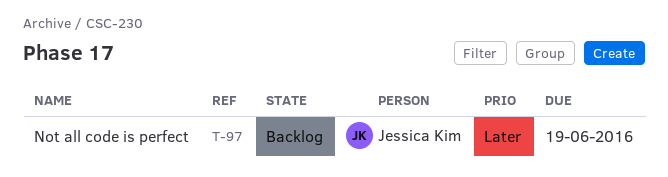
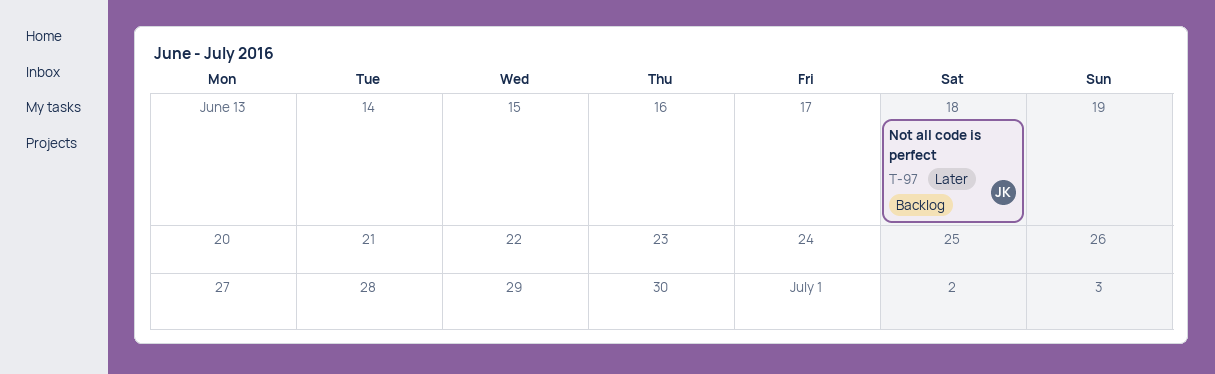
T-97, due: Jun 19 -> Jun 18

